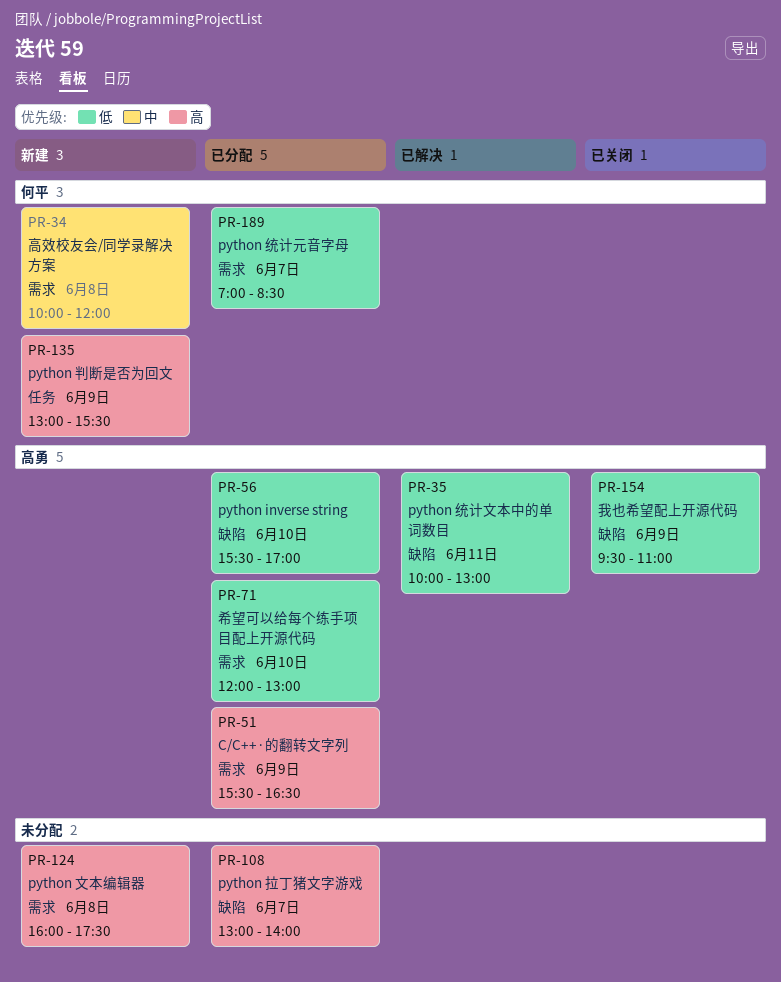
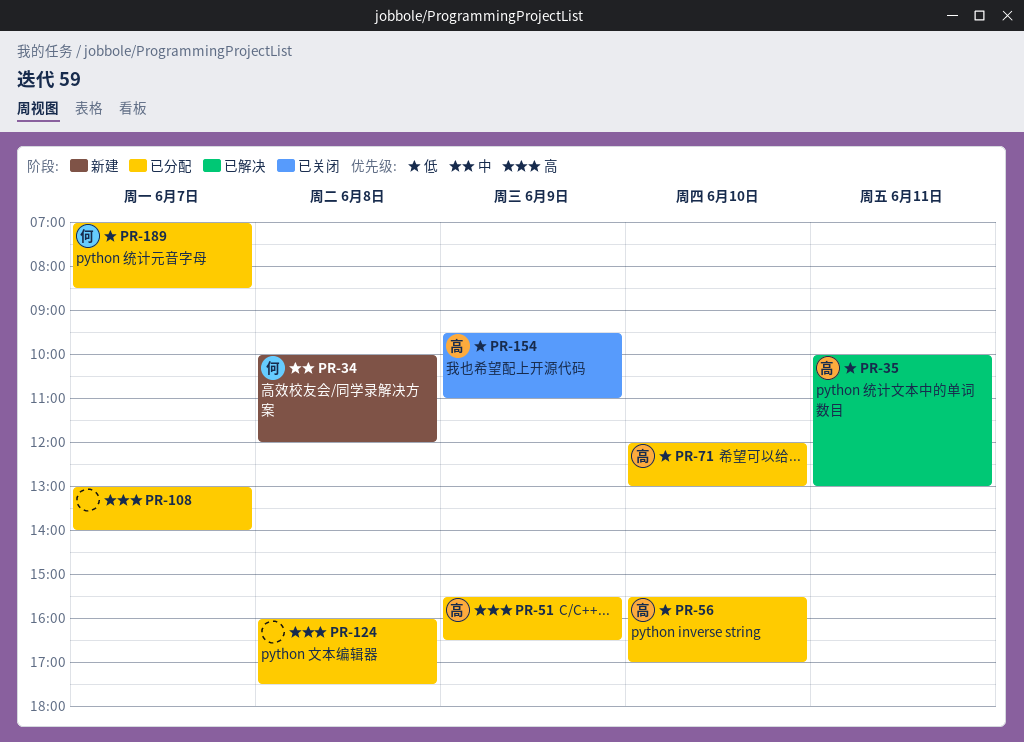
PR-124, status: 新建 -> 已分配
PR-135: present -> none

